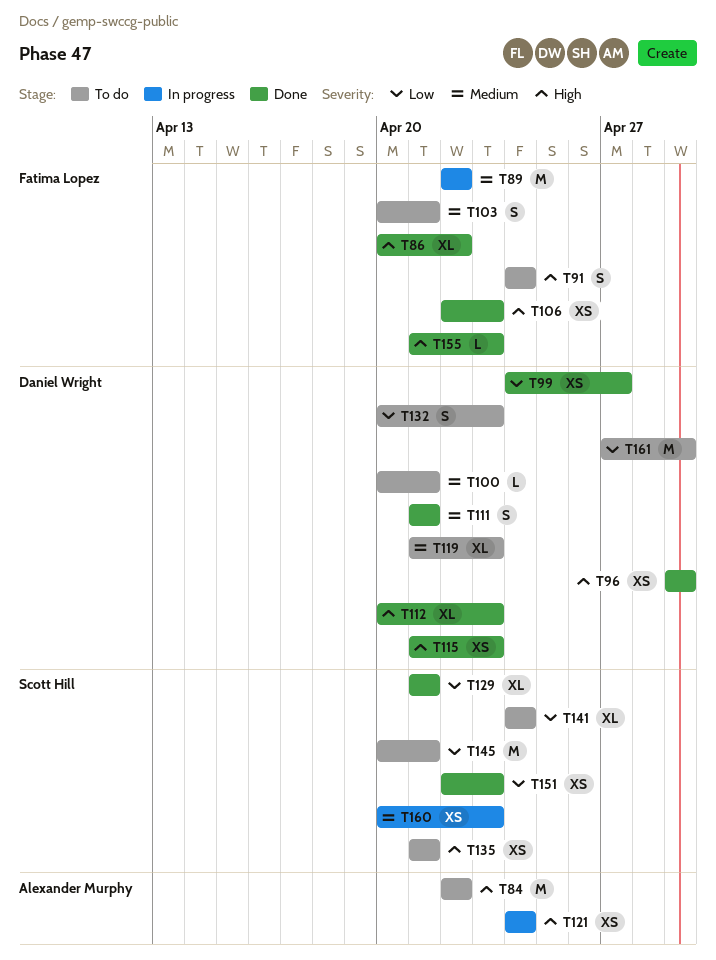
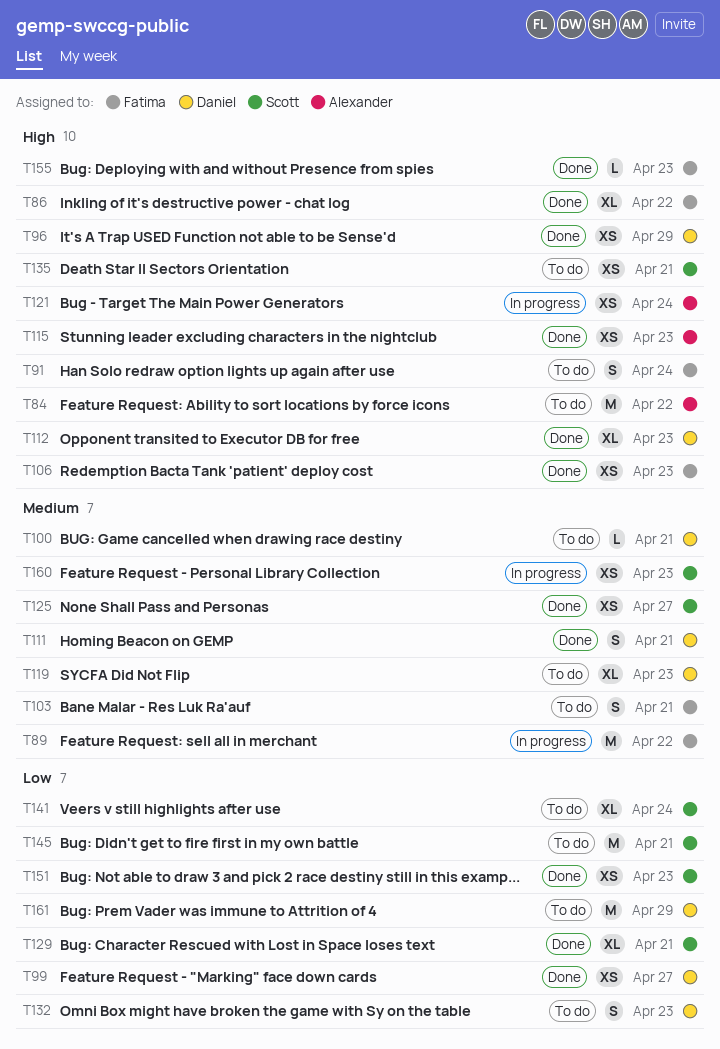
T115, owner: Daniel Wright -> Alexander Murphy
T125: none -> present

